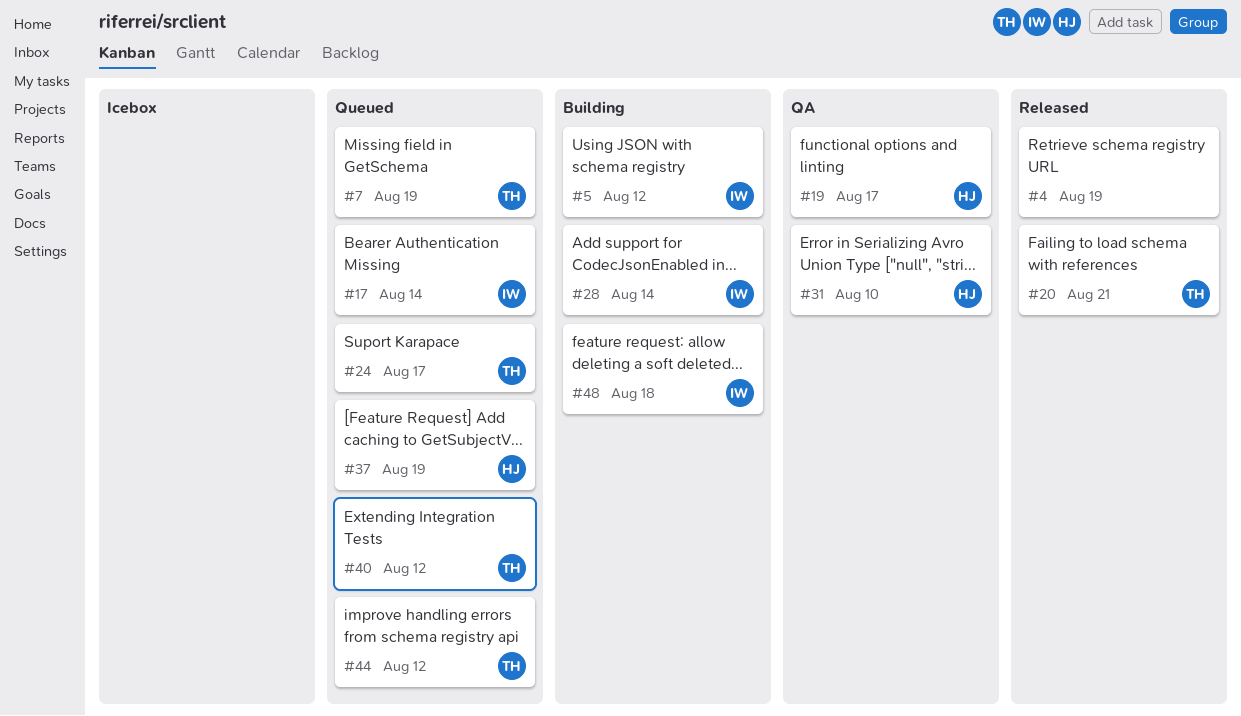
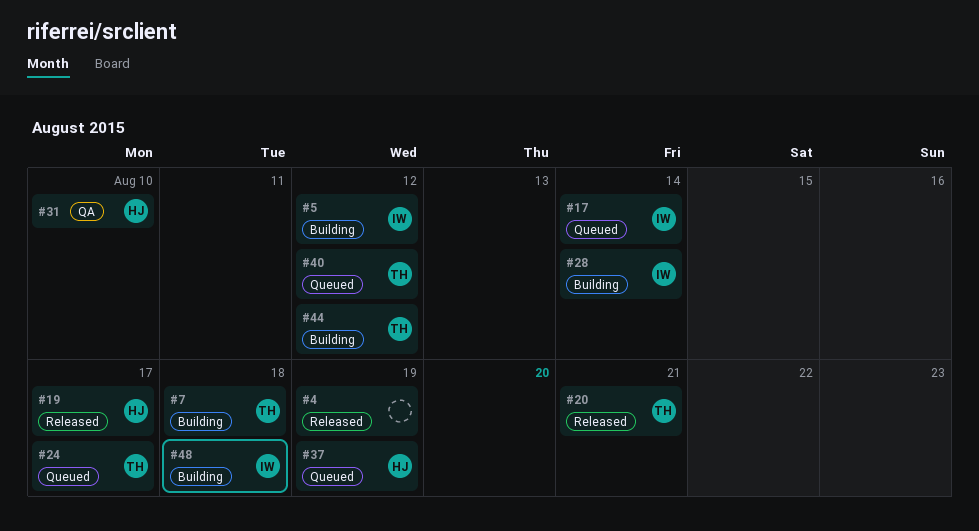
#7, status: Queued -> Building
#7, due: Aug 19 -> Aug 18
#19, status: QA -> Released
#44, status: Queued -> Building

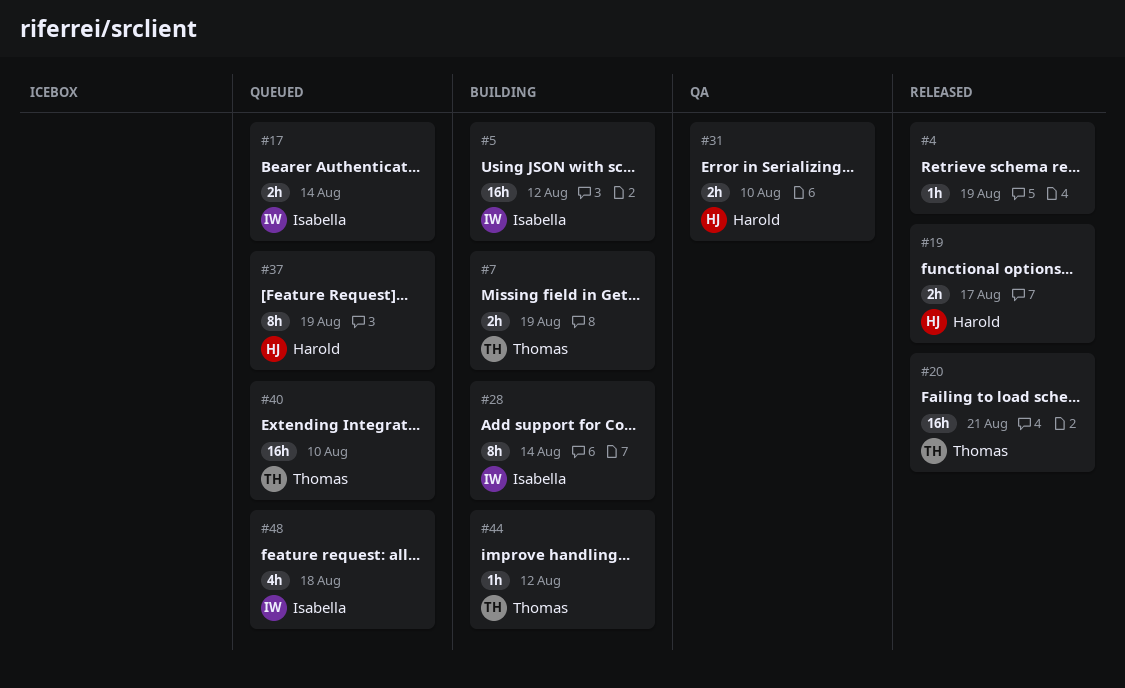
#7, due: Aug 18 -> Aug 19
#24: present -> none
#40, due: Aug 12 -> Aug 10
#48, status: Building -> Queued

